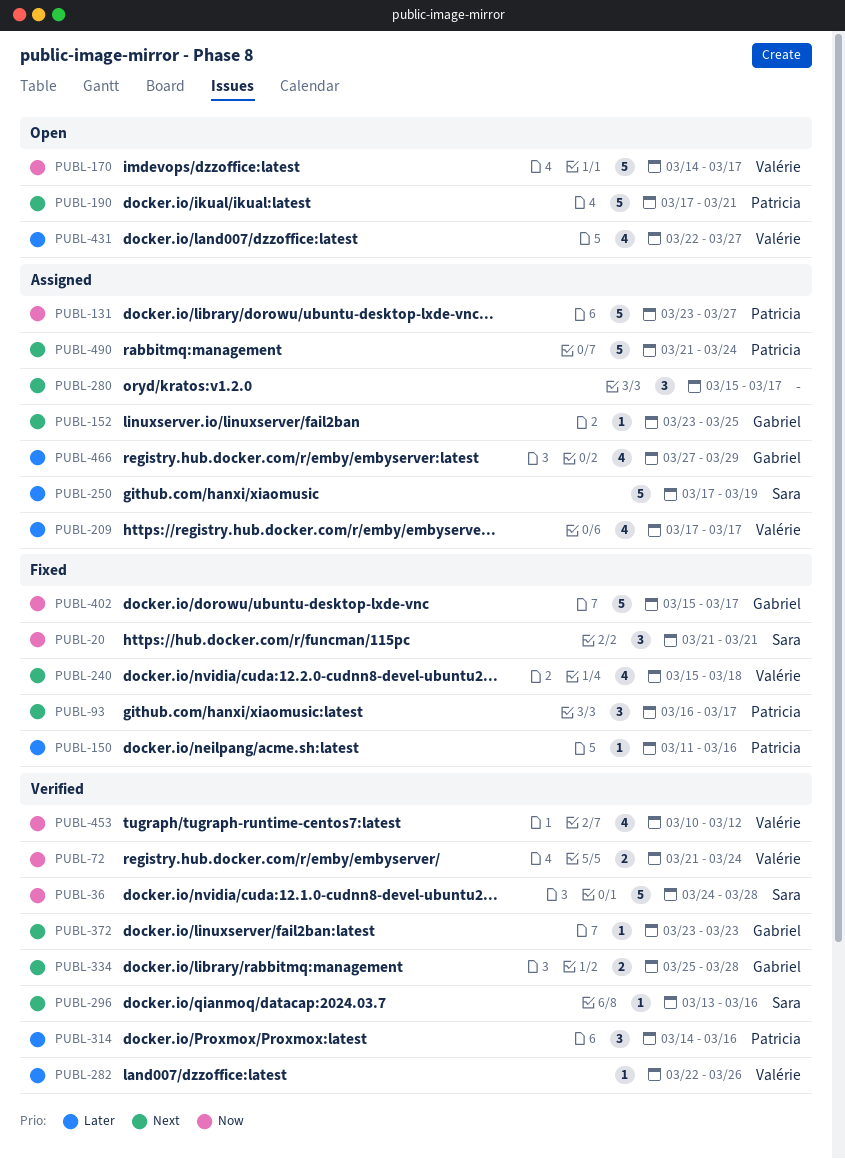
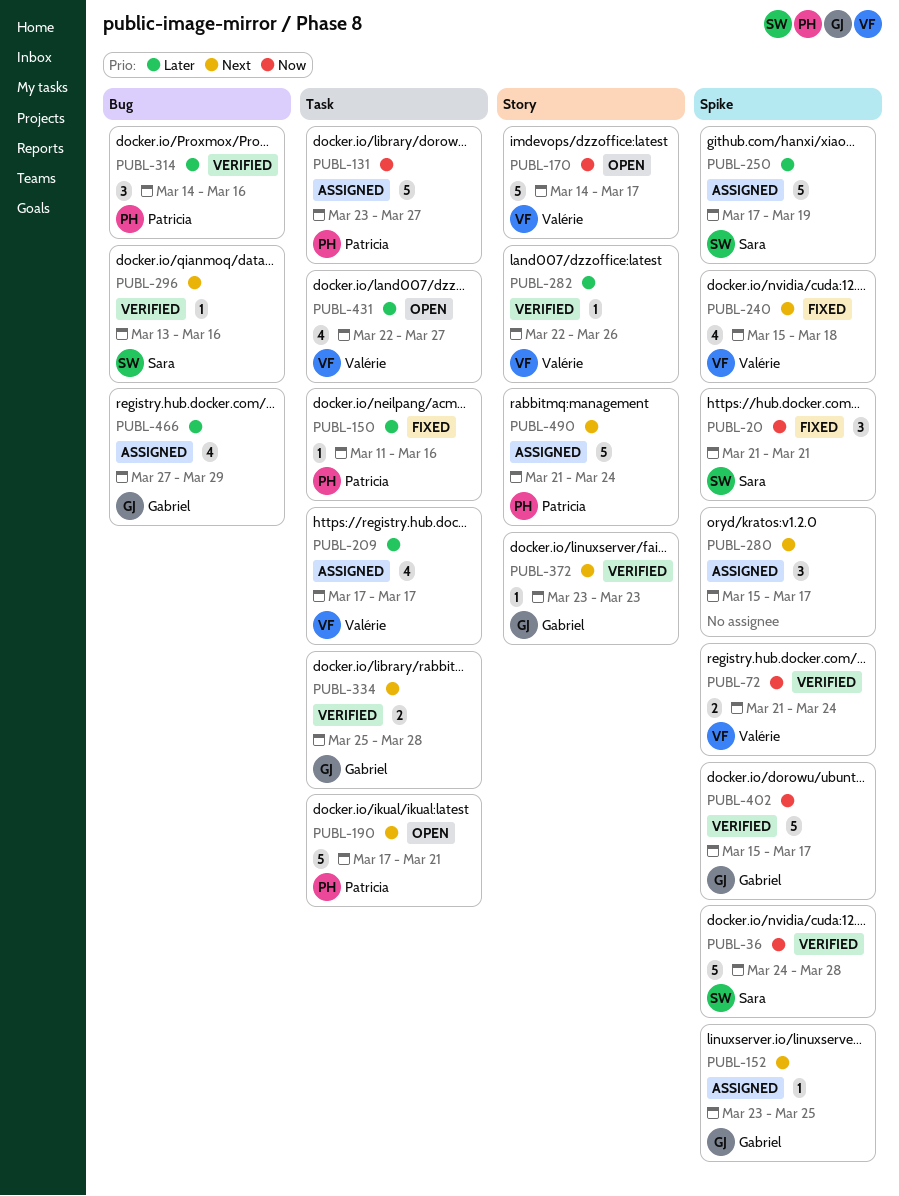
PUBL-93: present -> none
PUBL-402, status: Fixed -> Verified
PUBL-453: present -> none

